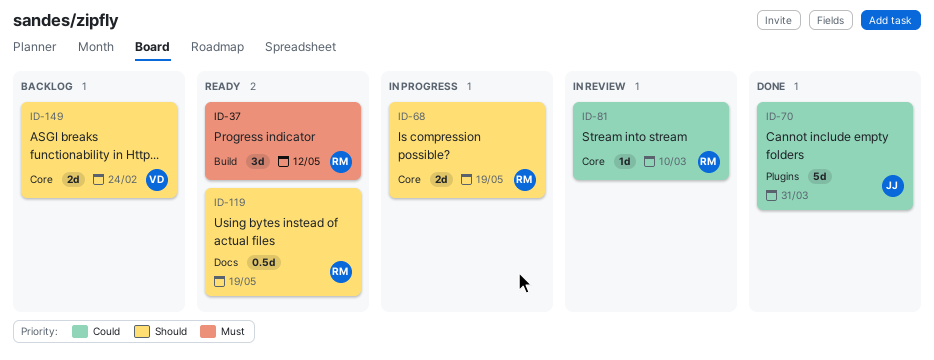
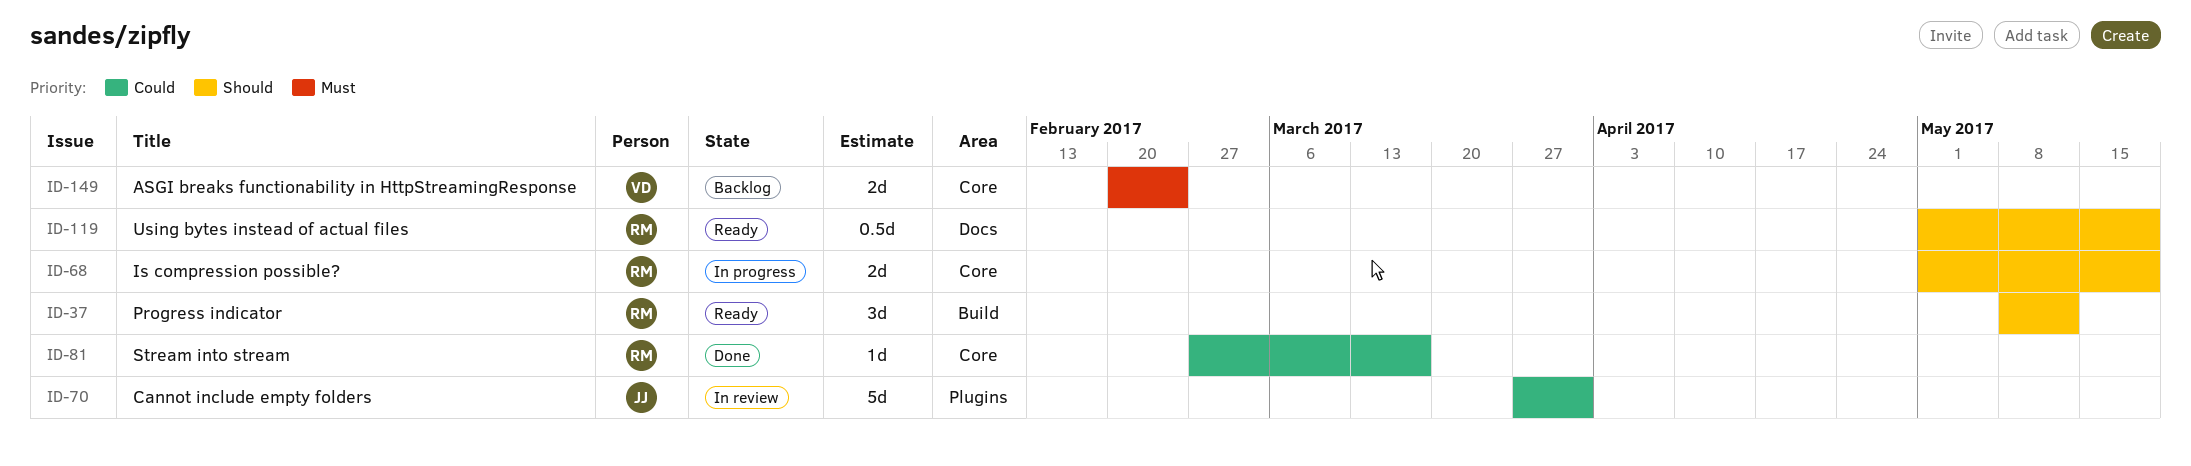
ID-37, priority: Must -> Should
ID-70, status: Done -> In review
ID-81, status: In review -> Done
ID-81, due: Mar 10 -> Mar 17
ID-149, priority: Should -> Must

